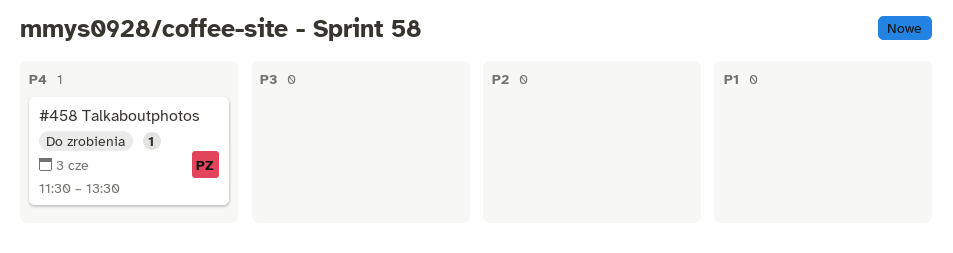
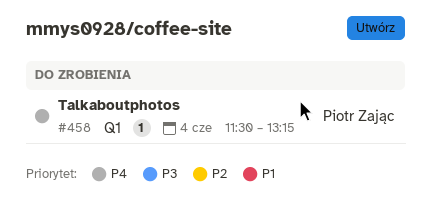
#458, day: Jun 3 -> Jun 4
#458, ends: 13:30 -> 13:15

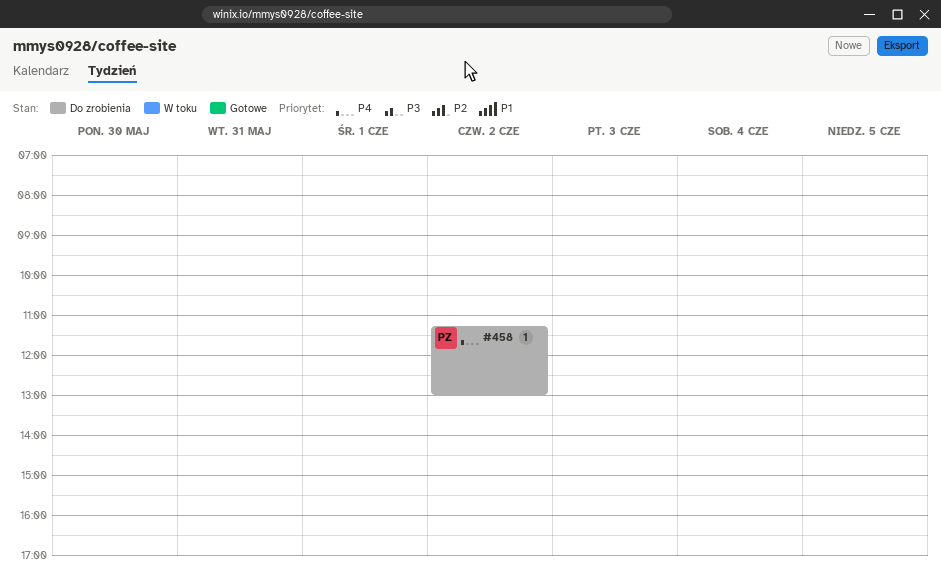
#458, day: Jun 4 -> Jun 2
#458, begins: 11:30 -> 11:15
#458, ends: 13:15 -> 13:00

